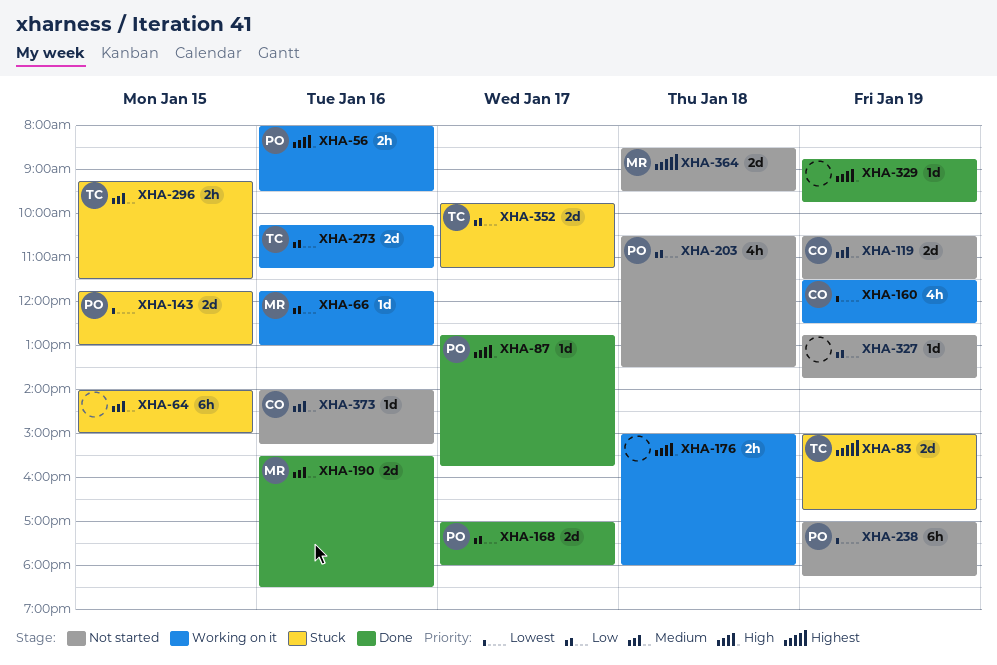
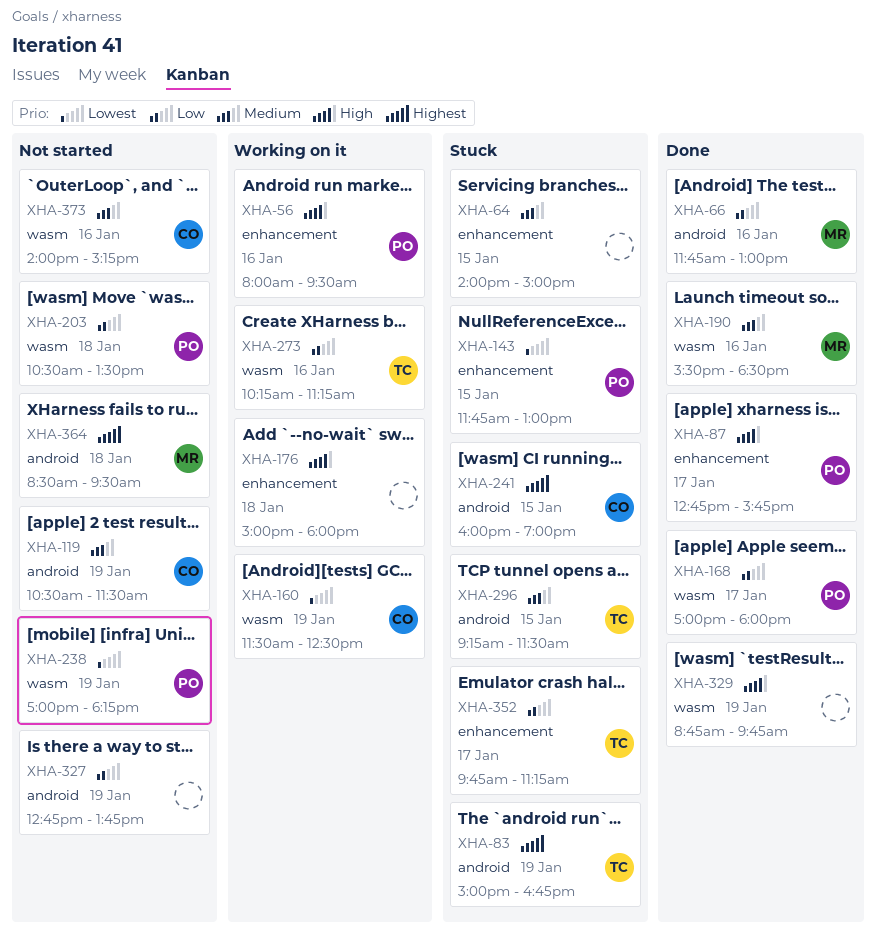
XHA-66, status: Working on it -> Done
XHA-241: none -> present

